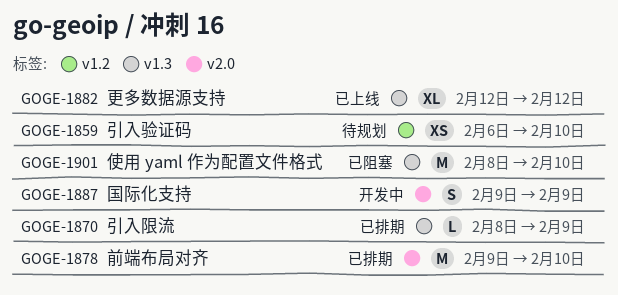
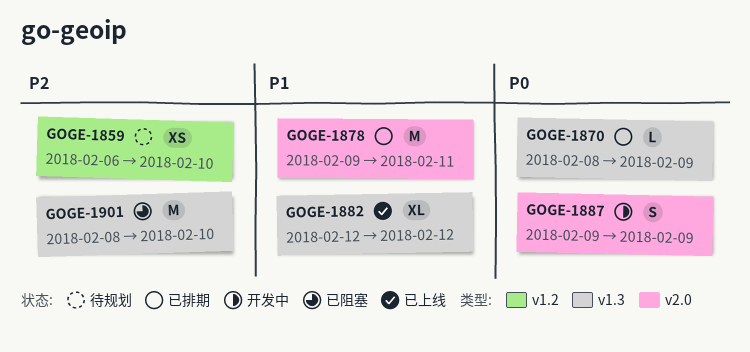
GOGE-1878, due: Feb 10 -> Feb 11

